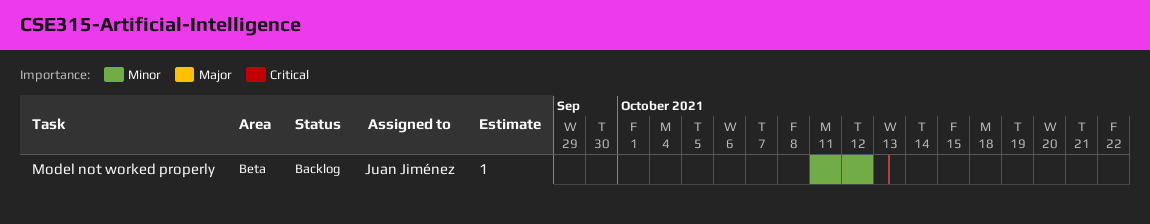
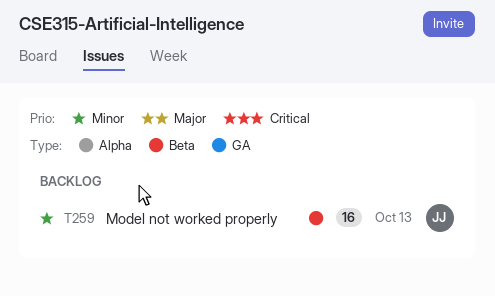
Model not worked properly, estimate: 1 -> 16
Model not worked properly, due: Oct 12 -> Oct 13

